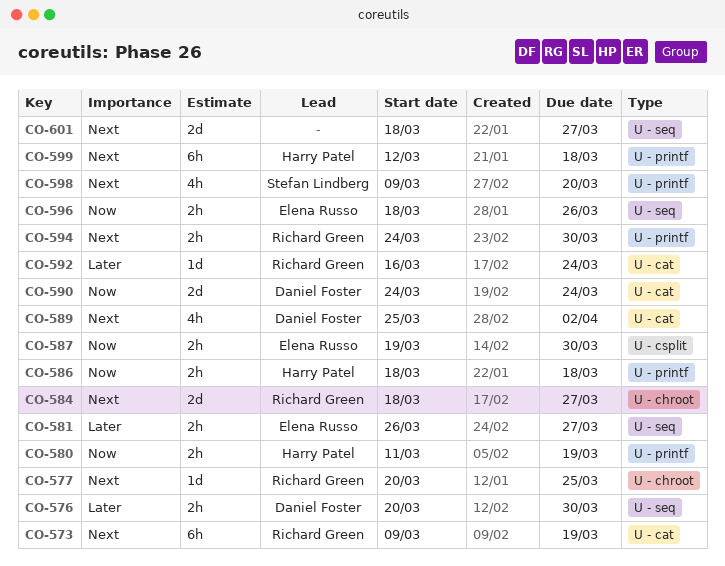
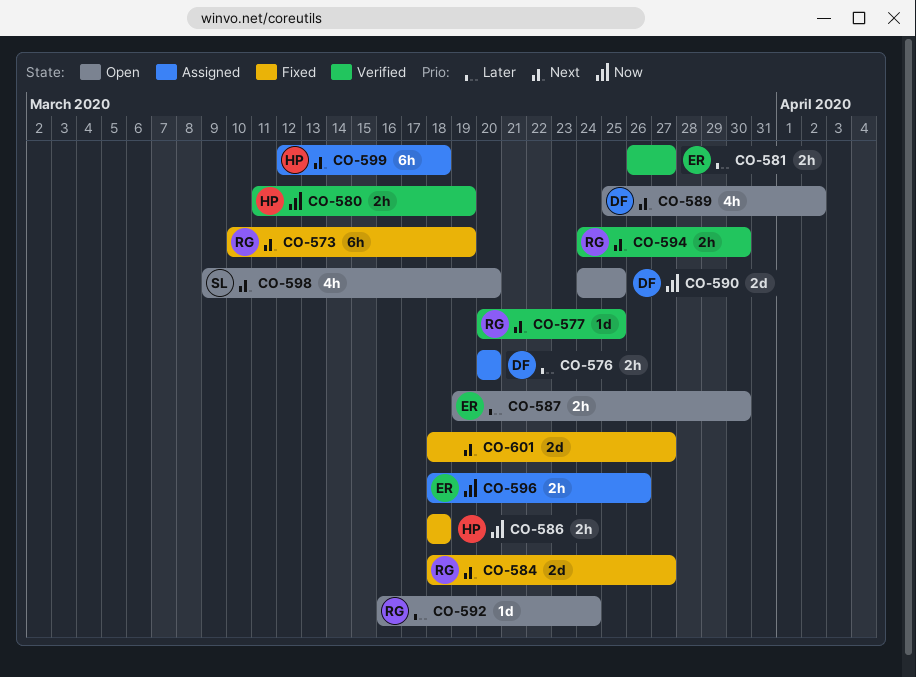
CO-573, start: Mar 9 -> Mar 10
CO-576, due: Mar 30 -> Mar 20
CO-587, priority: Now -> Later
CO-590, due: Mar 24 -> Mar 25

